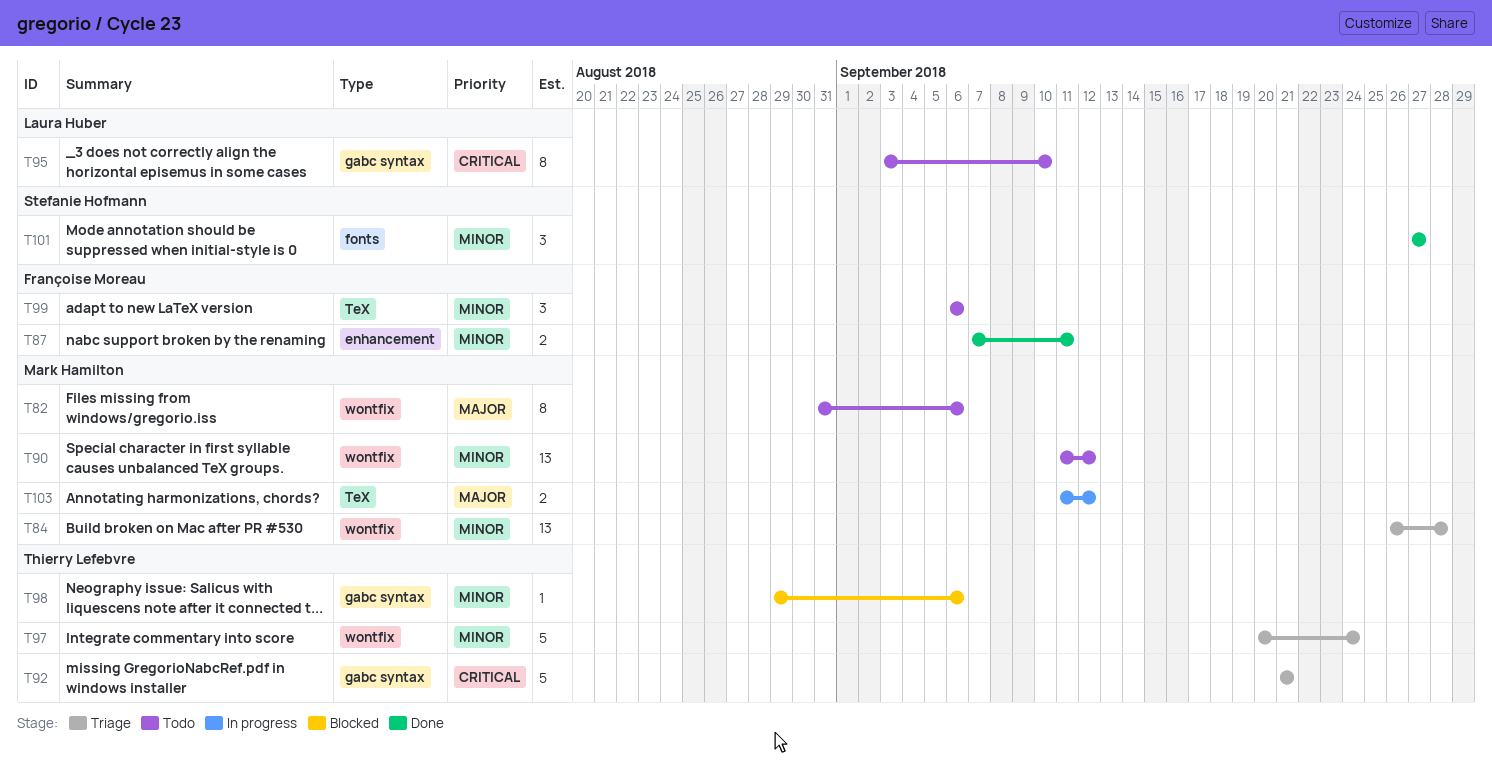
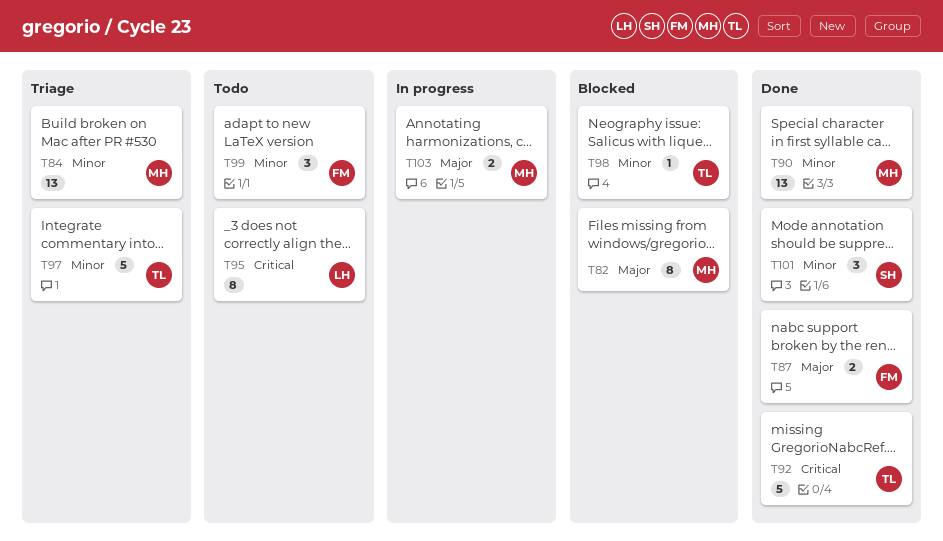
T82, status: Todo -> Blocked
T87, priority: Minor -> Major
T90, status: Todo -> Done
T92, status: Triage -> Done

